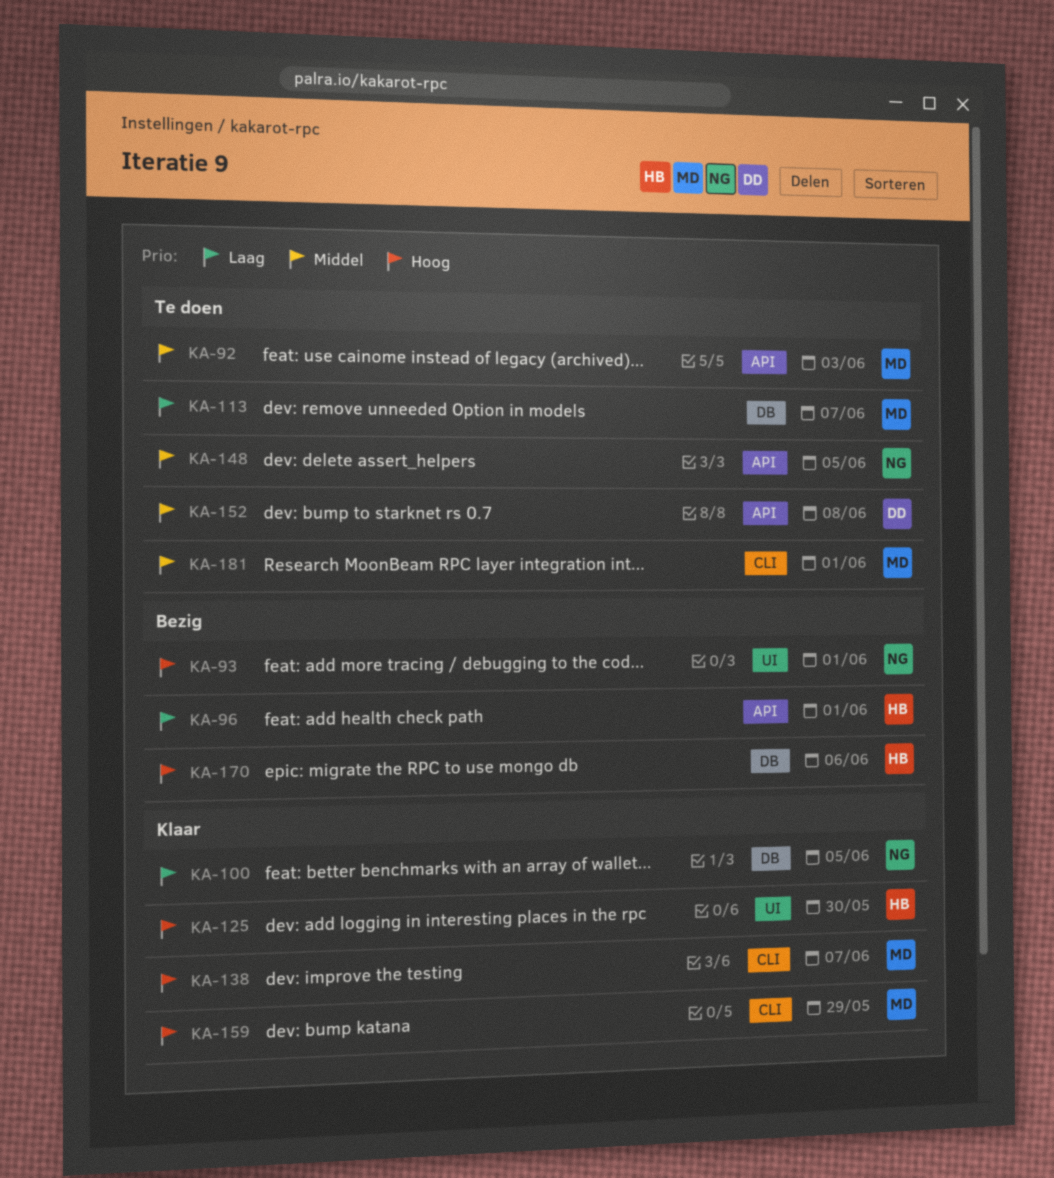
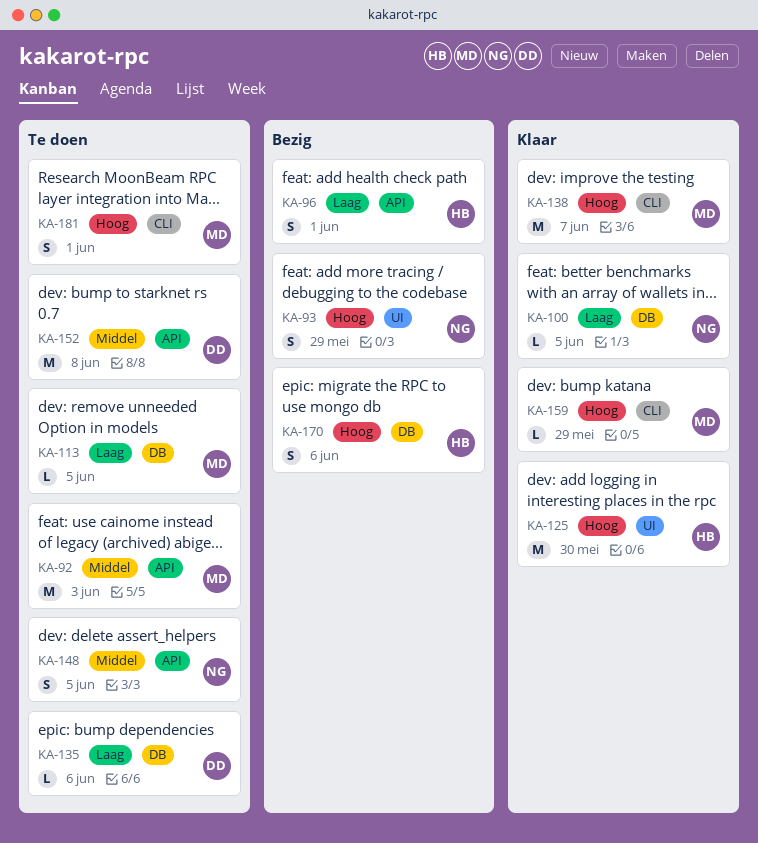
KA-93, due: Jun 1 -> May 29
KA-113, due: Jun 7 -> Jun 5
KA-135: none -> present
KA-181, priority: Middel -> Hoog

